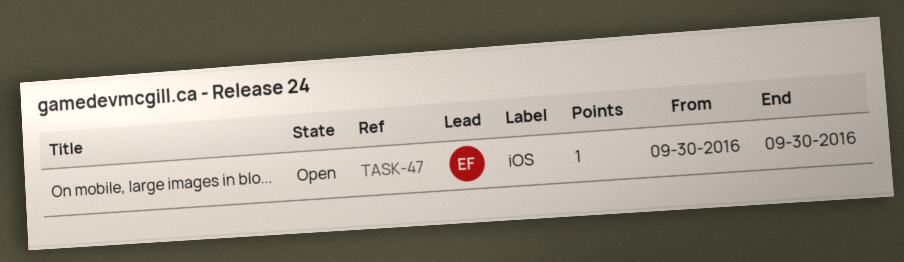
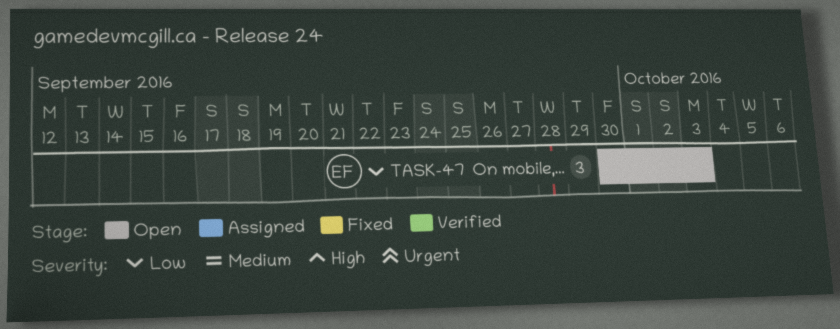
TASK-47, estimate: 1 -> 3
TASK-47, due: Sep 30 -> Oct 3

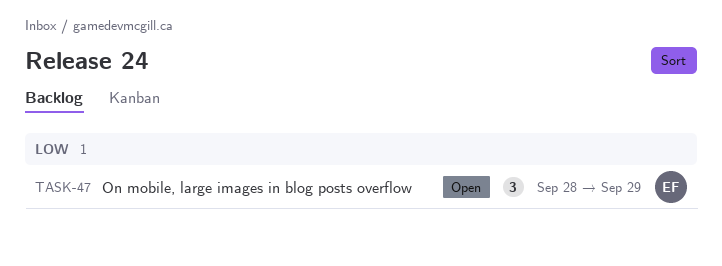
TASK-47, start: Sep 30 -> Sep 28
TASK-47, due: Oct 3 -> Sep 29

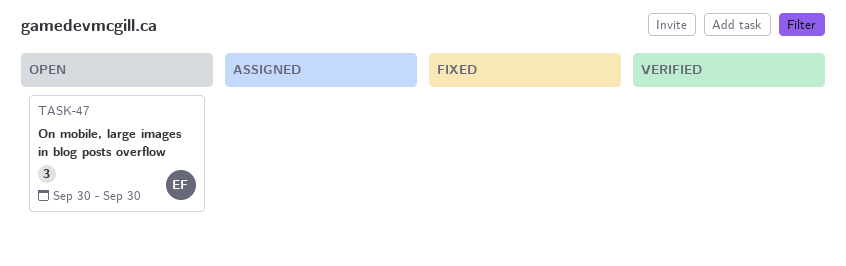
TASK-47, start: Sep 28 -> Sep 30
TASK-47, due: Sep 29 -> Sep 30

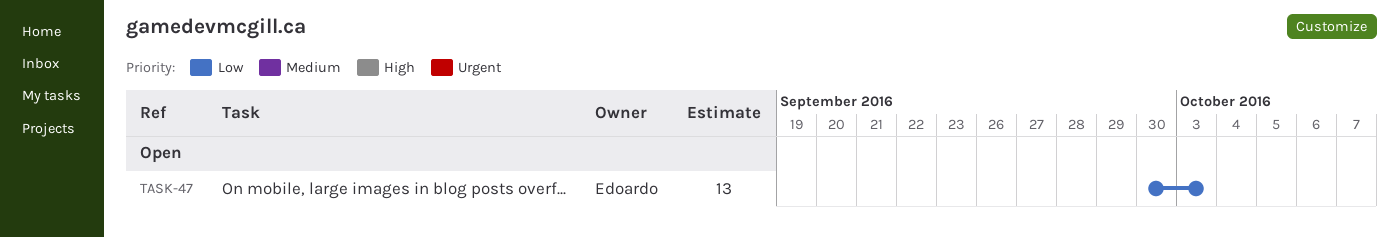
TASK-47, estimate: 3 -> 13
TASK-47, due: Sep 30 -> Oct 3

